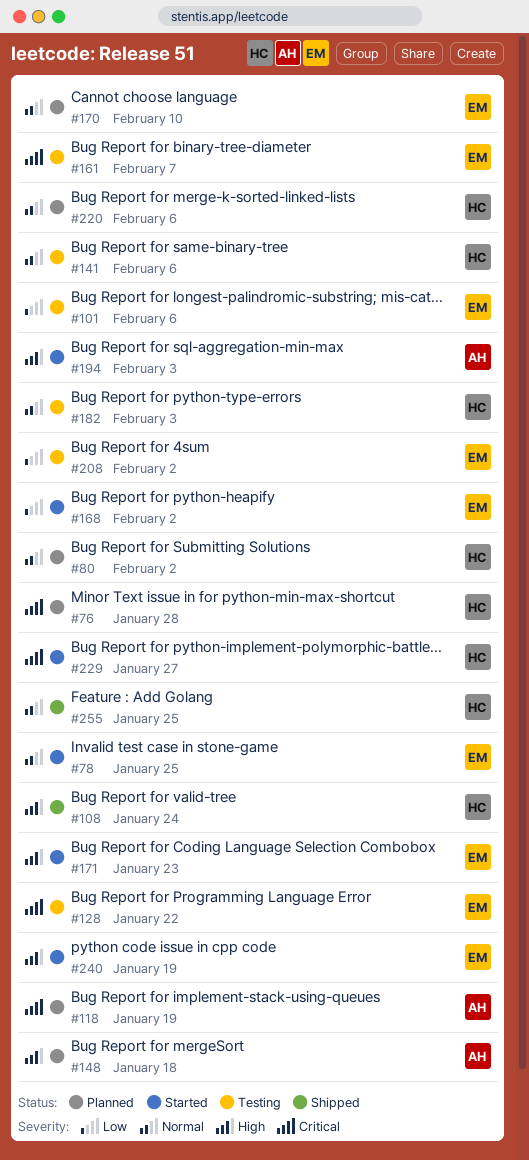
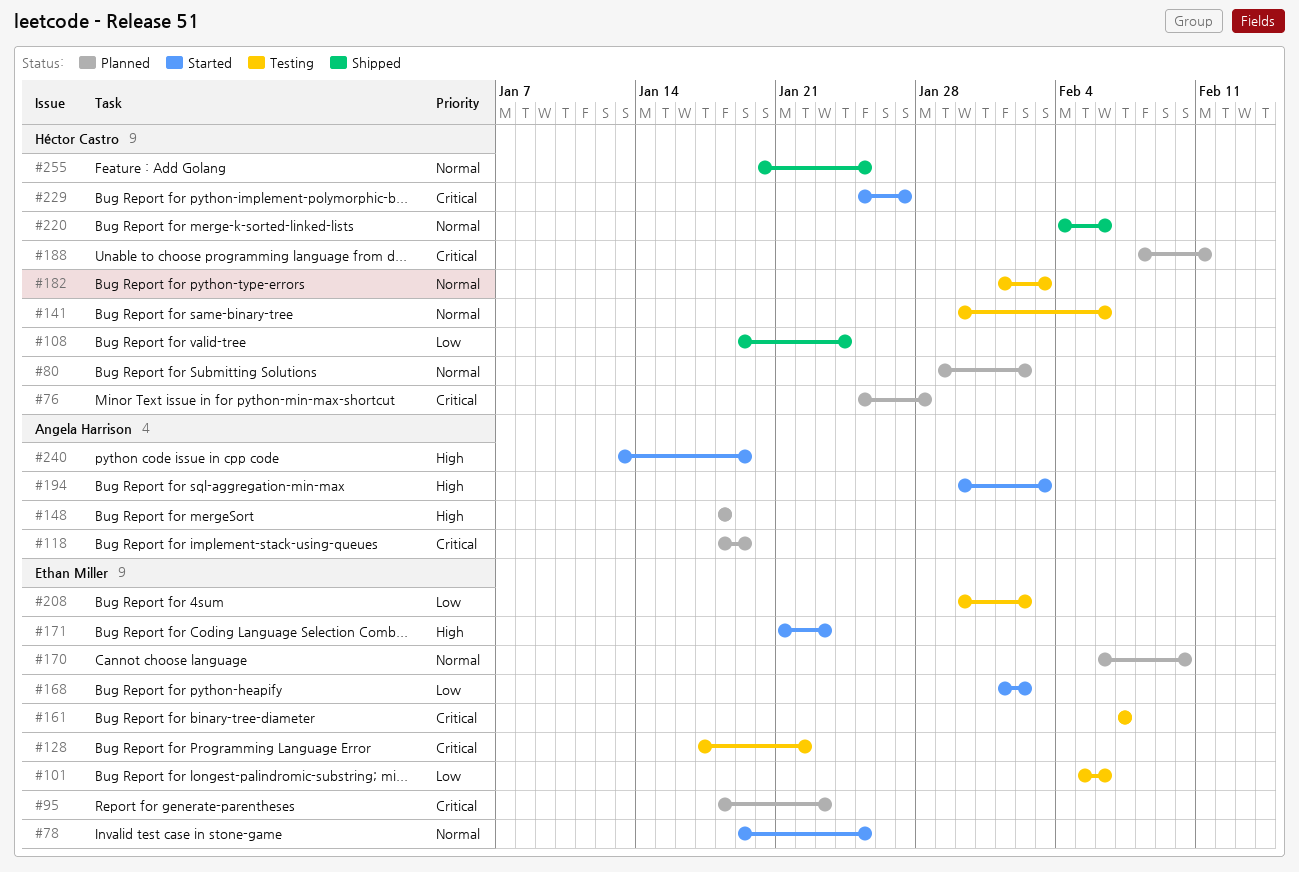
#95: none -> present
#108, priority: High -> Low
#188: none -> present
#220, status: Planned -> Shipped
#240, owner: Ethan Miller -> Angela Harrison

